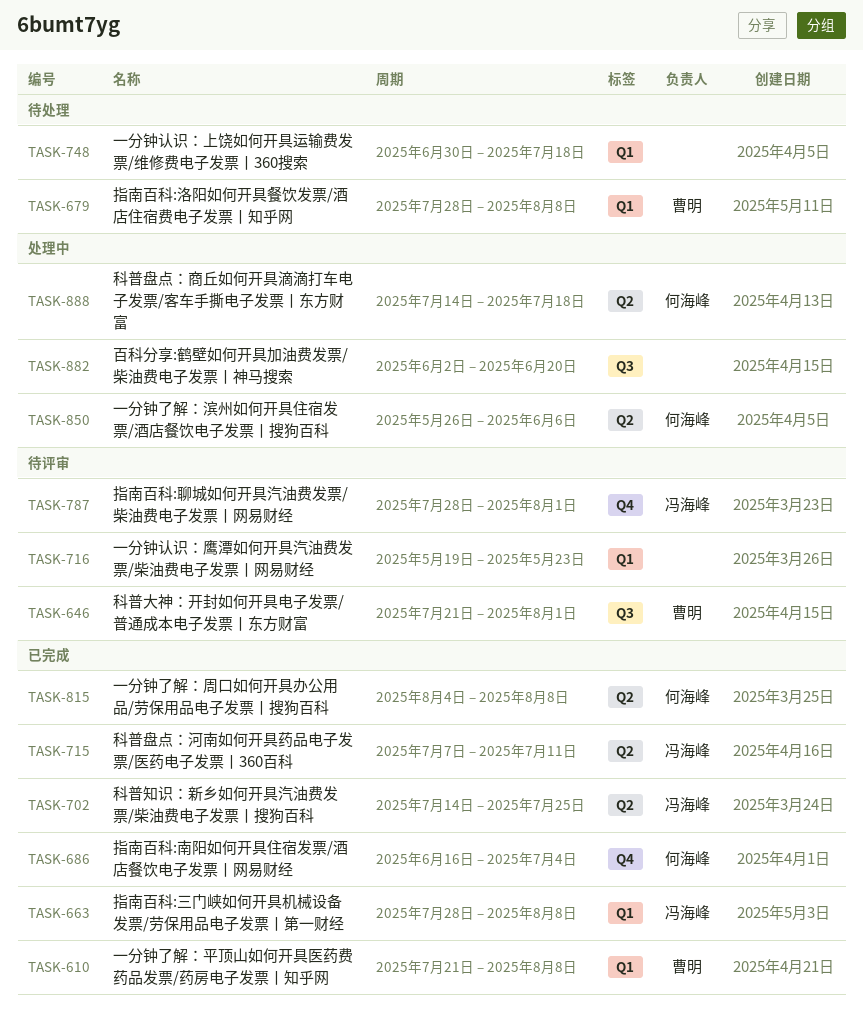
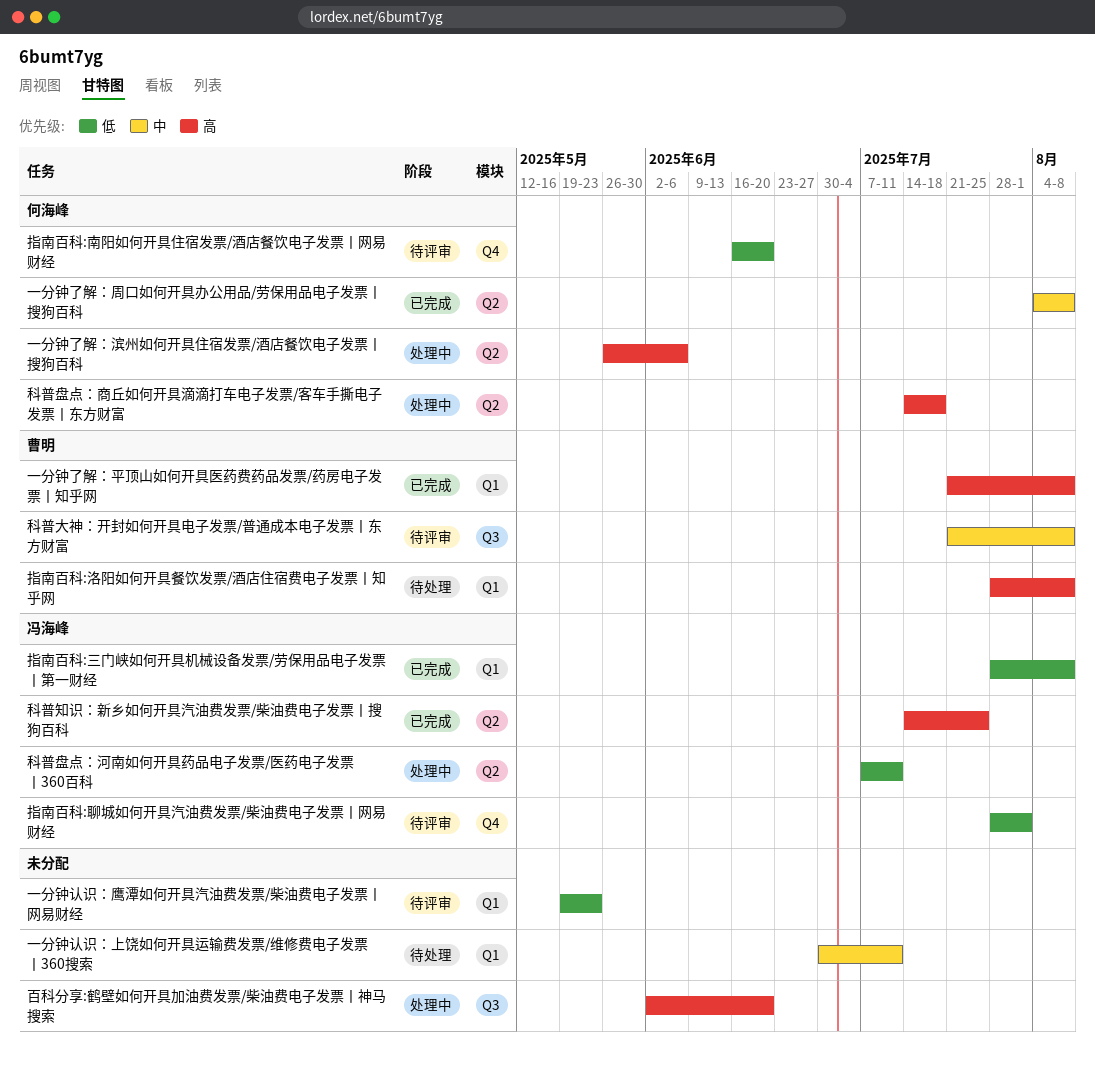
一分钟认识：上饶如何开具运输费发票/维修费电子发票丨360搜索, due: Jul 18 -> Jul 11
指南百科:南阳如何开具住宿发票/酒店餐饮电子发票丨网易财经, status: 已完成 -> 待评审
指南百科:南阳如何开具住宿发票/酒店餐饮电子发票丨网易财经, due: Jul 4 -> Jun 20
科普大神：开封如何开具电子发票/普通成本电子发票丨东方财富, due: Aug 1 -> Aug 8
科普盘点：河南如何开具药品电子发票/医药电子发票丨360百科, status: 已完成 -> 处理中

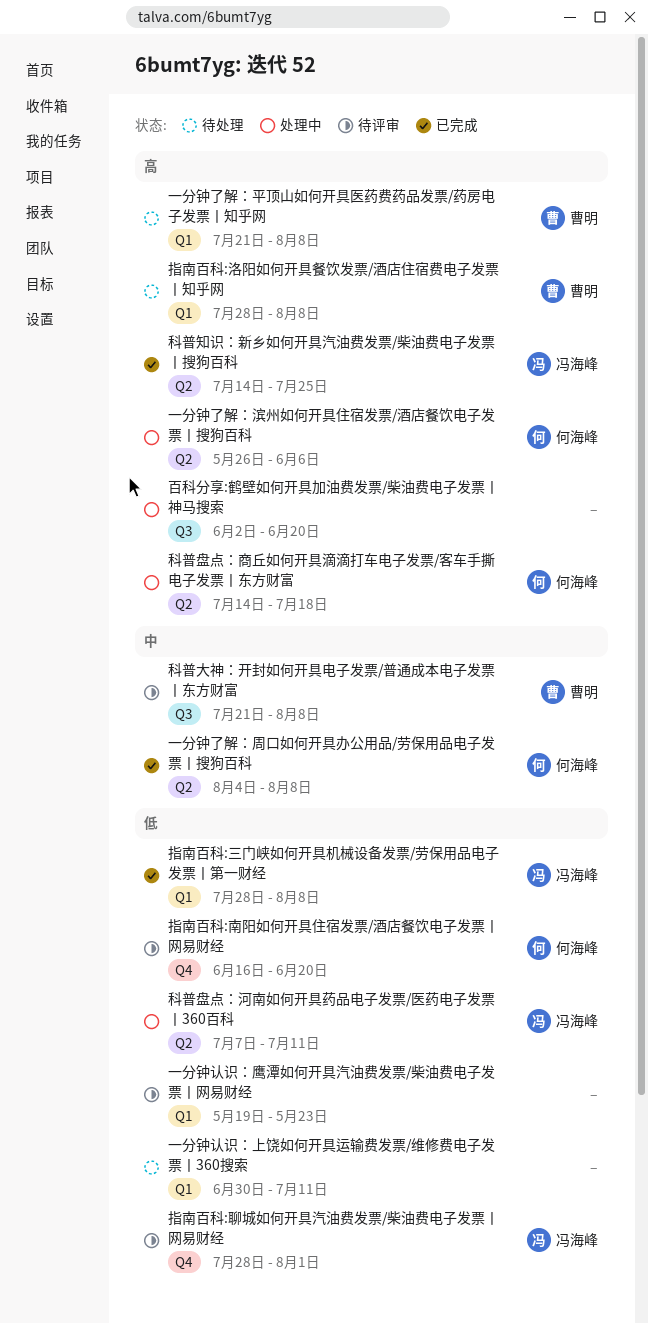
一分钟了解：平顶山如何开具医药费药品发票/药房电子发票丨知乎网, status: 已完成 -> 待处理
一分钟认识：上饶如何开具运输费发票/维修费电子发票丨360搜索, priority: 中 -> 低

